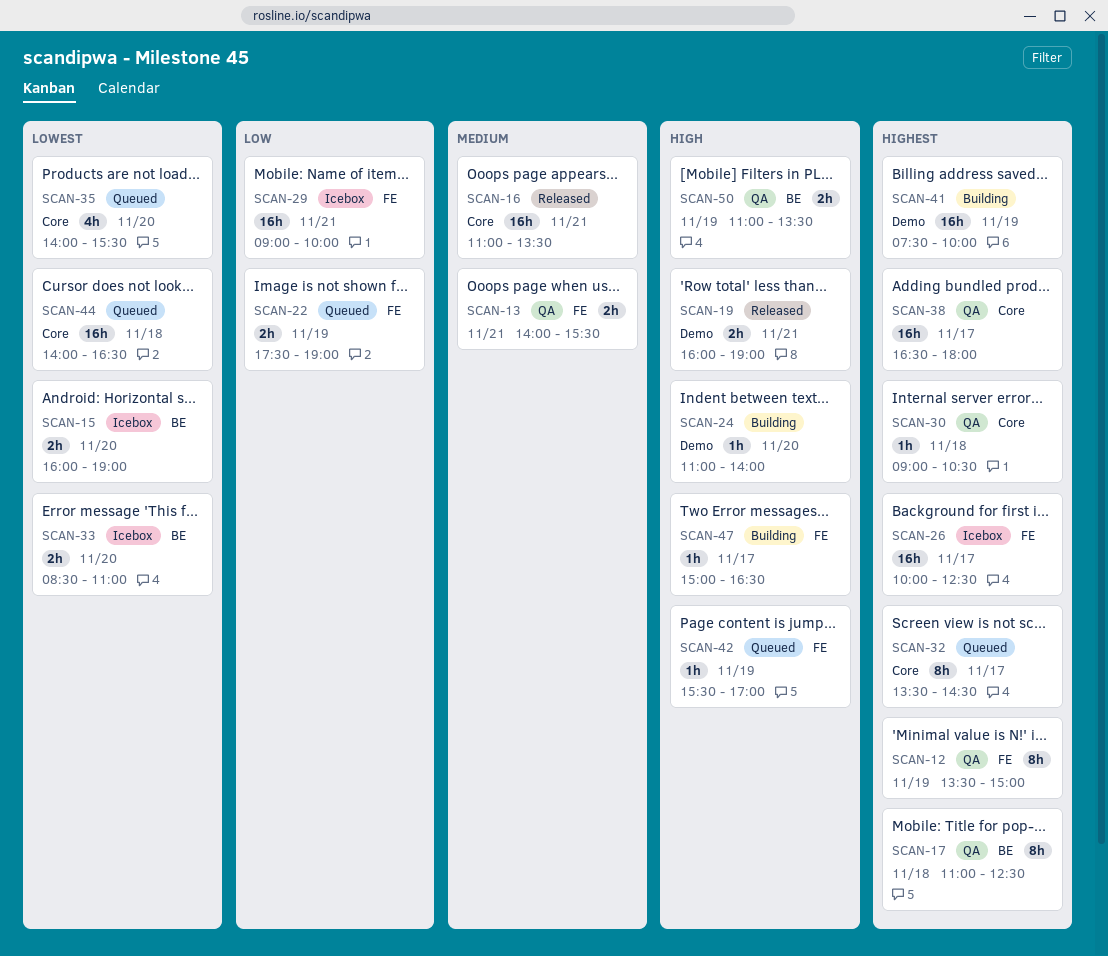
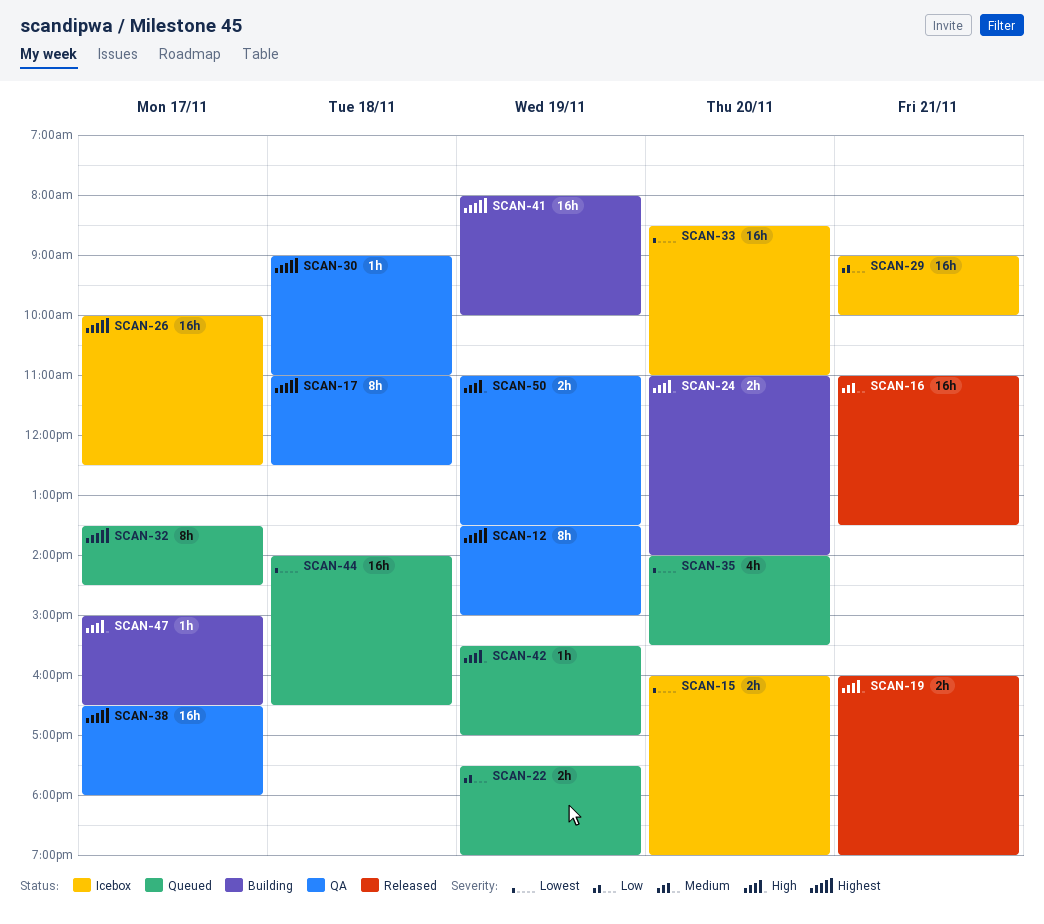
SCAN-13: present -> none
SCAN-24, estimate: 1h -> 2h
SCAN-30, ends: 10:30 -> 11:00
SCAN-33, estimate: 2h -> 16h
SCAN-41, begins: 07:30 -> 08:00

